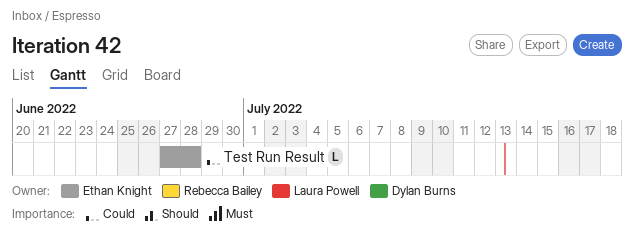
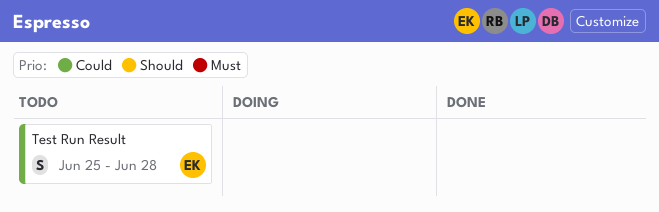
Test Run Result, estimate: L -> S
Test Run Result, start: Jun 27 -> Jun 25

